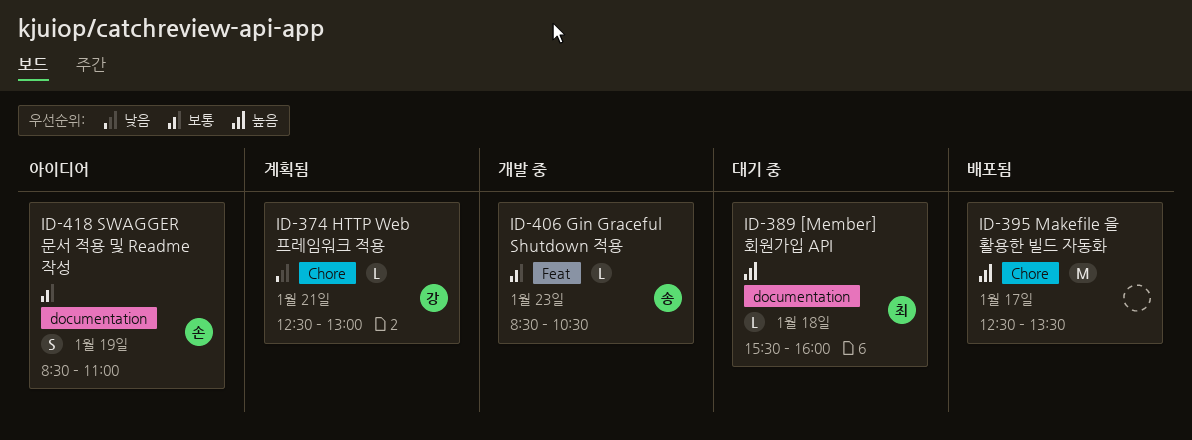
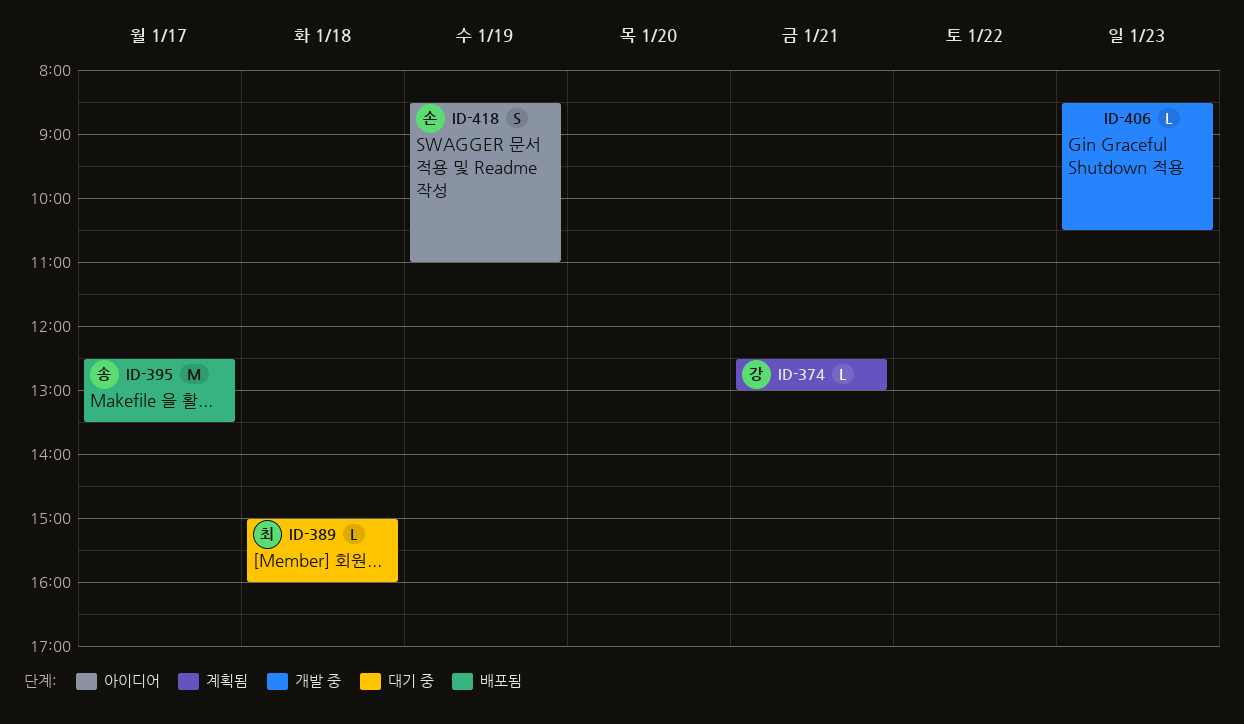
ID-389, begins: 15:30 -> 15:00
ID-395, owner: none -> 송
ID-406, owner: 송 -> none

